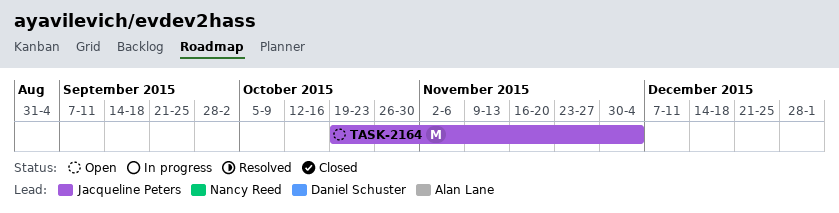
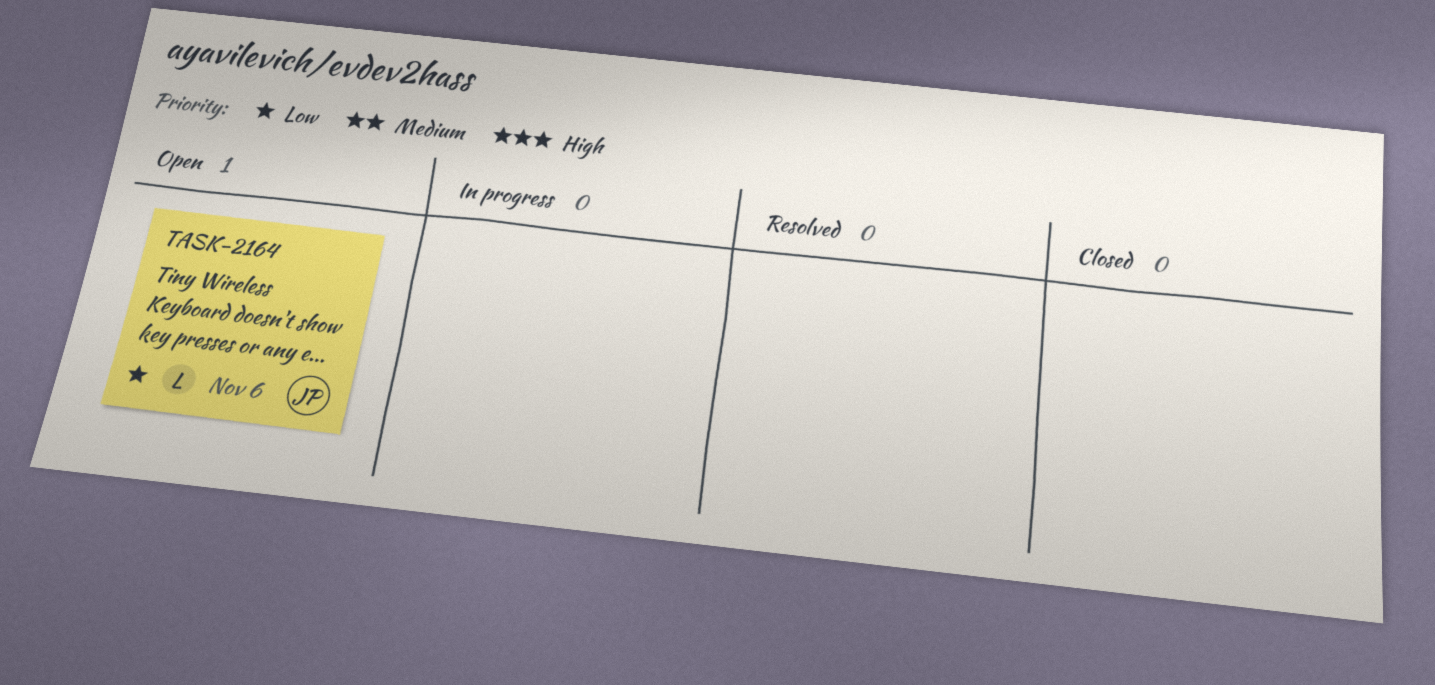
TASK-2164, estimate: M -> L
TASK-2164, due: Dec 4 -> Nov 6

